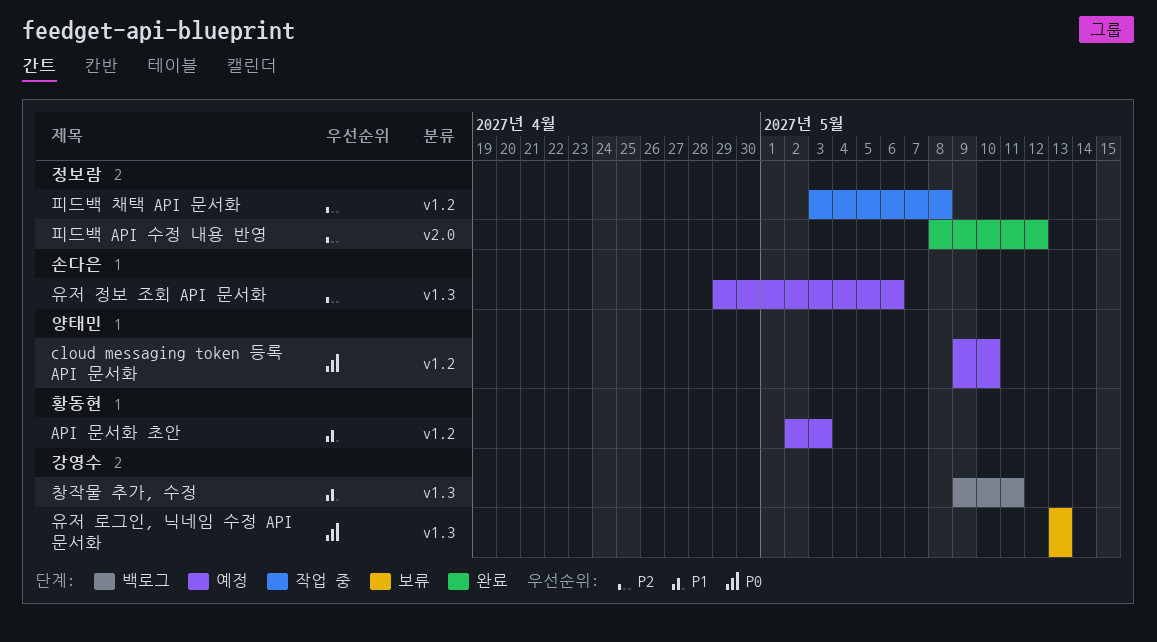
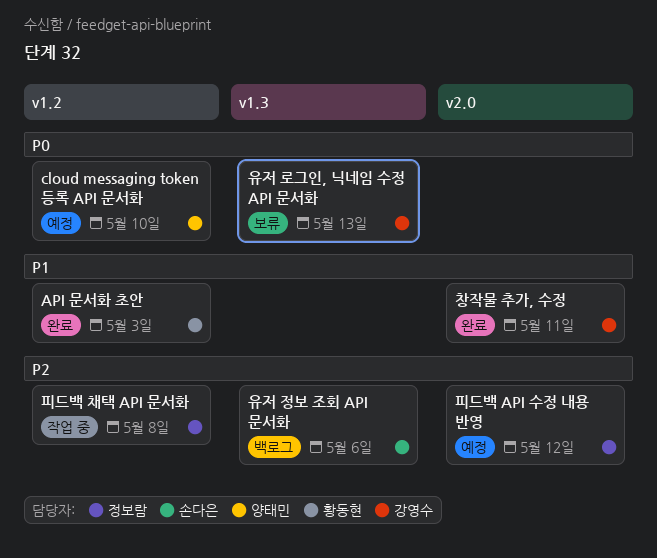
API 문서화 초안, status: 예정 -> 완료
유저 정보 조회 API 문서화, status: 예정 -> 백로그
창작물 추가, 수정, status: 백로그 -> 완료
창작물 추가, 수정, label: v1.3 -> v2.0
피드백 API 수정 내용 반영, status: 완료 -> 예정

